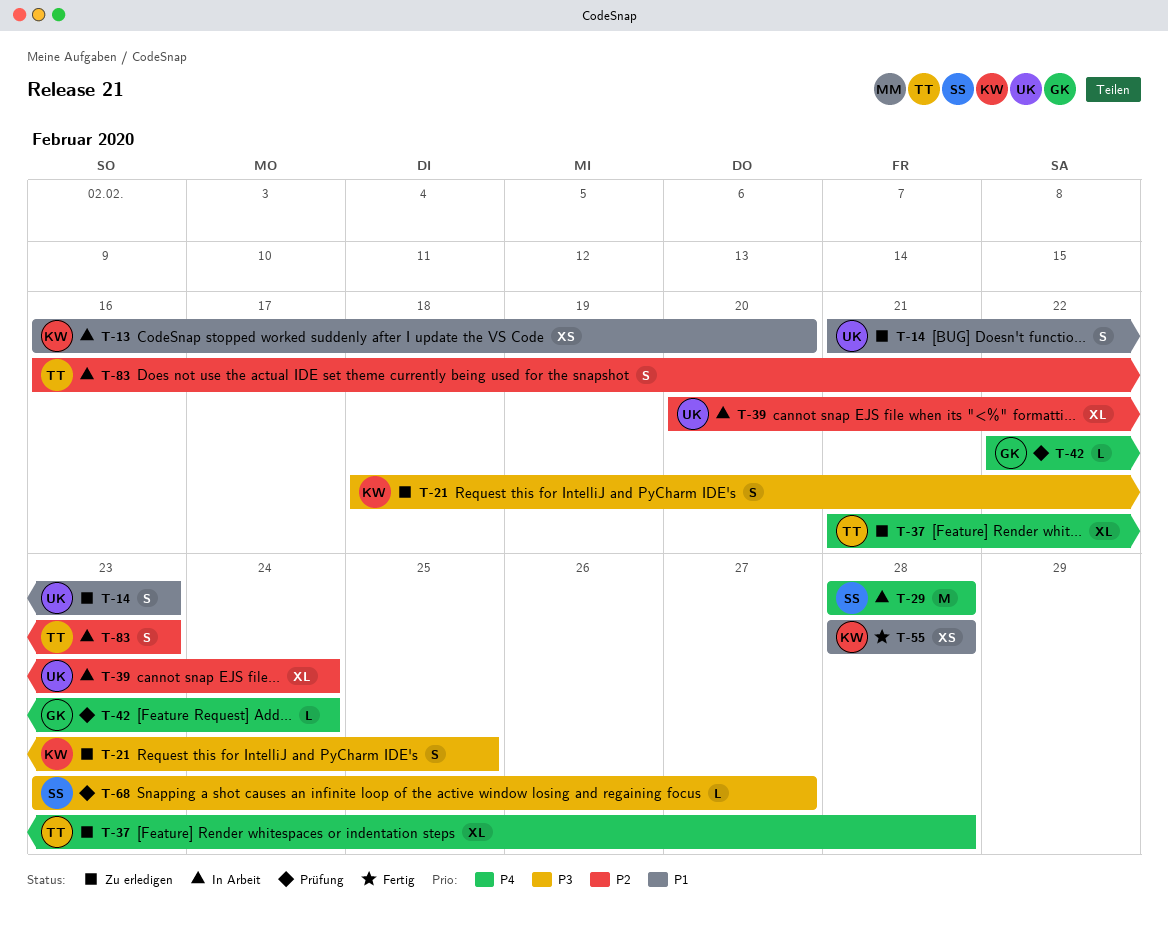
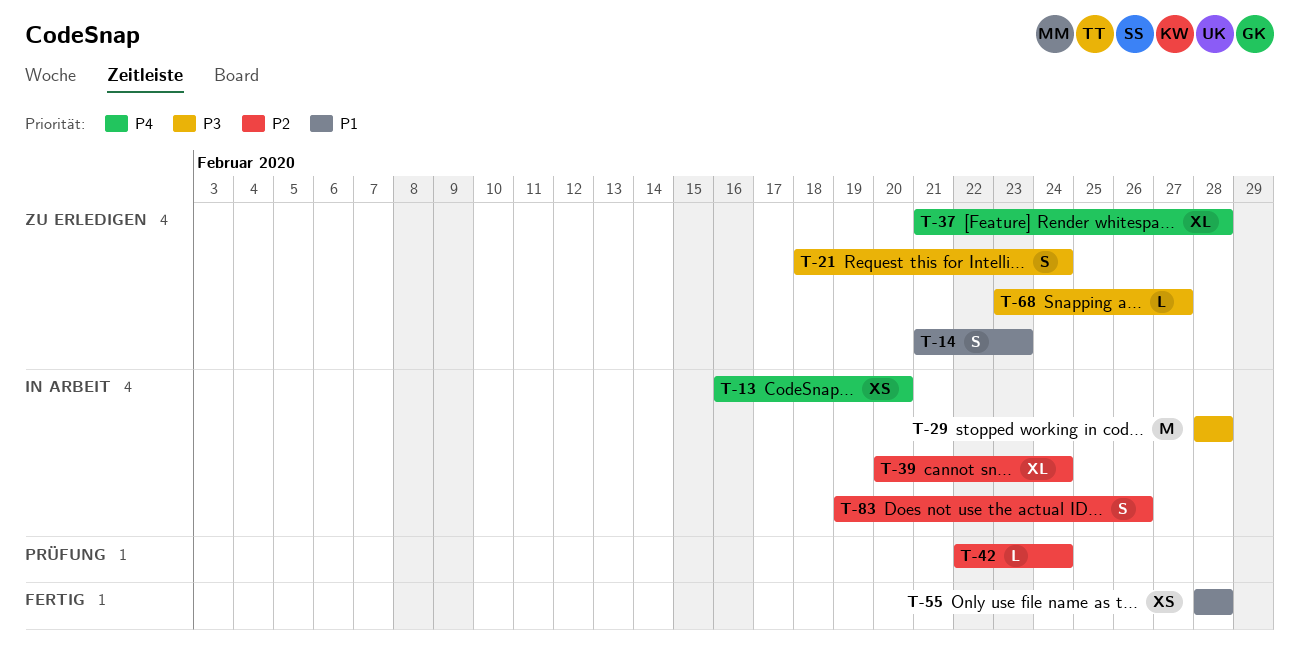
T-13, priority: P1 -> P4
T-21, due: Feb 25 -> Feb 24
T-29, priority: P4 -> P3
T-42, priority: P4 -> P2
T-68, status: Prüfung -> Zu erledigen
T-83, start: Feb 16 -> Feb 19
T-83, due: Feb 23 -> Feb 26

